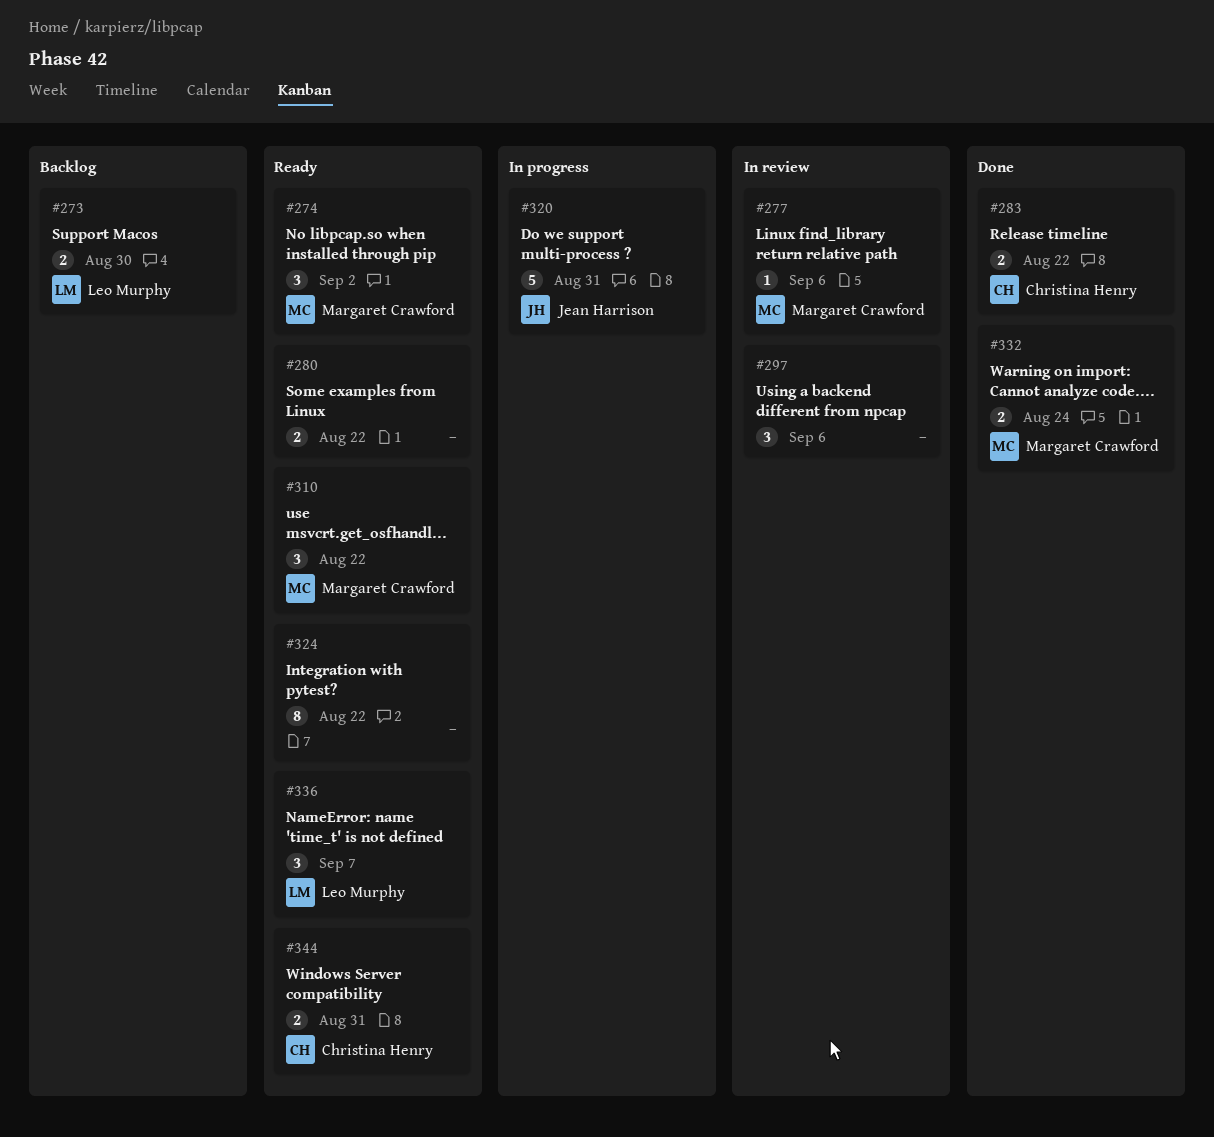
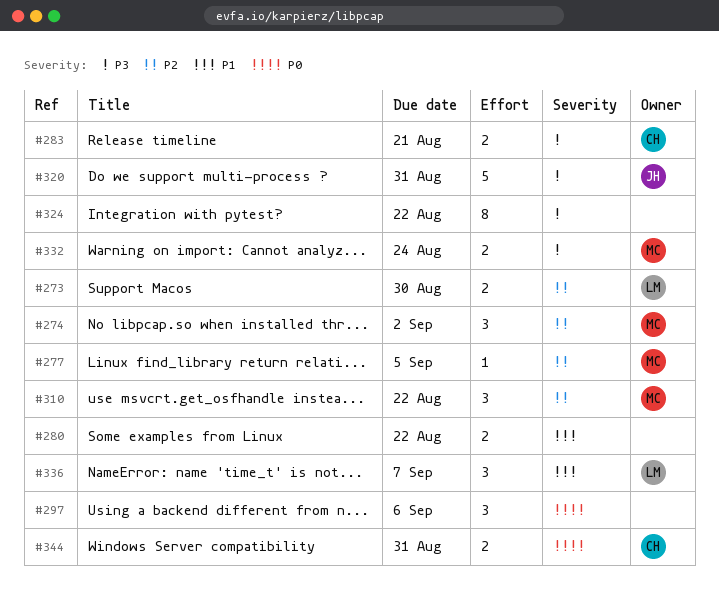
#277, due: Sep 6 -> Sep 5
#283, due: Aug 22 -> Aug 21

